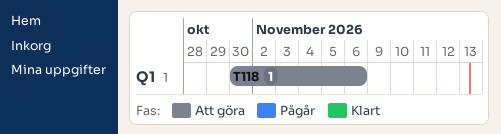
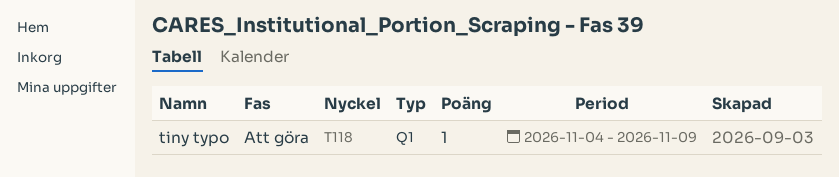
T118, start: Oct 30 -> Nov 4
T118, due: Nov 6 -> Nov 9

